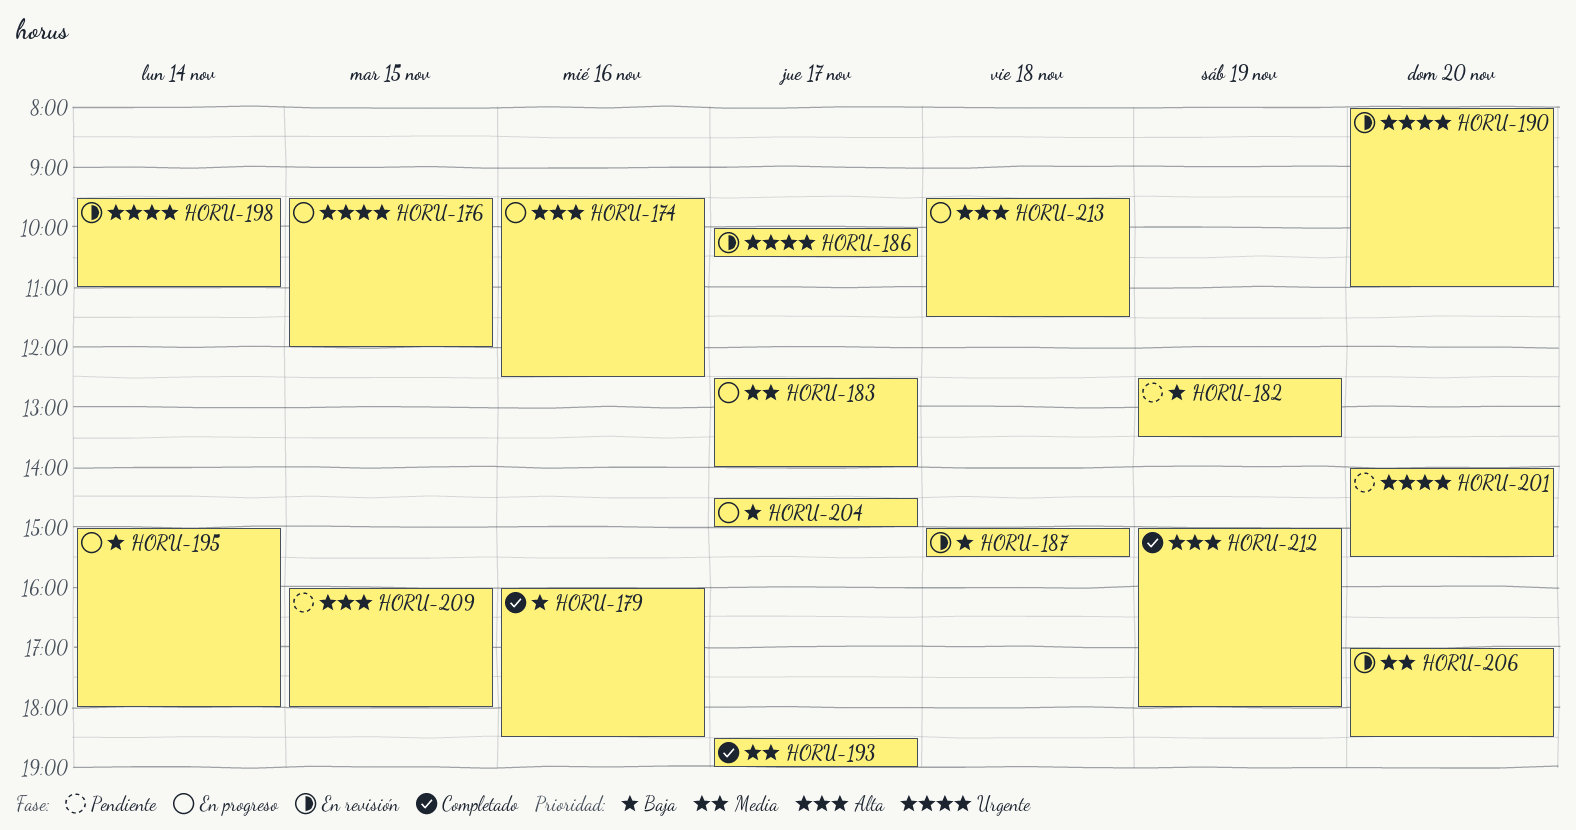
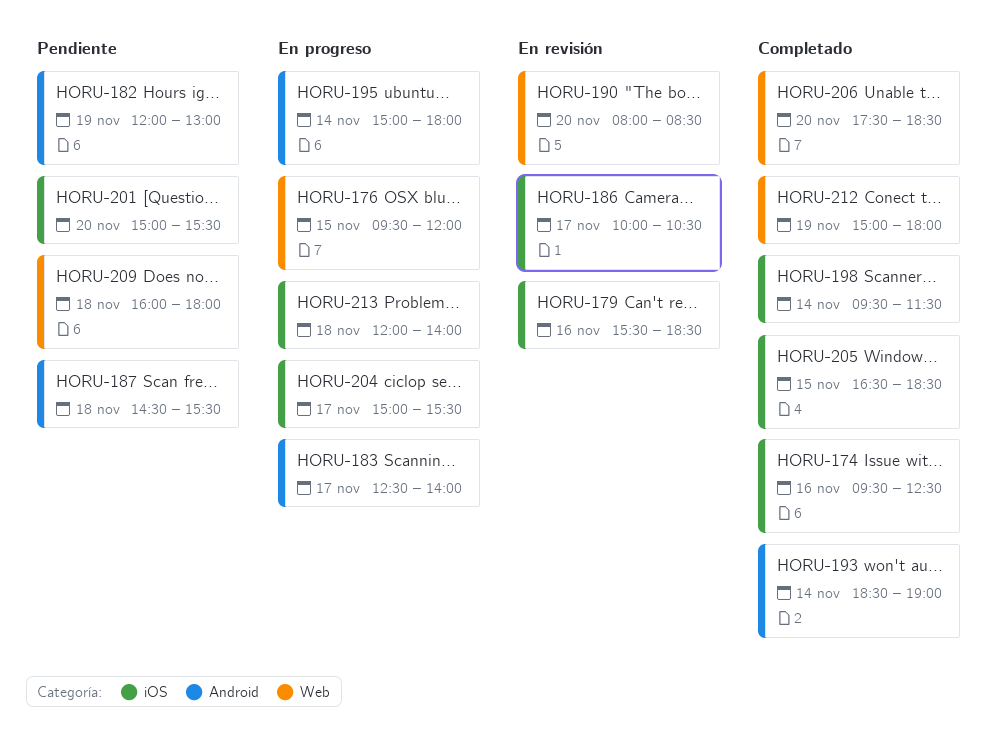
HORU-174, status: En progreso -> Completado
HORU-179, status: Completado -> En revisión
HORU-179, begins: 16:00 -> 15:30
HORU-182, begins: 12:30 -> 12:00
HORU-182, ends: 13:30 -> 13:00
HORU-187, status: En revisión -> Pendiente
HORU-187, begins: 15:00 -> 14:30
HORU-190, ends: 11:00 -> 08:30
HORU-193, day: Nov 17 -> Nov 14
HORU-198, status: En revisión -> Completado
HORU-198, ends: 11:00 -> 11:30
HORU-201, begins: 14:00 -> 15:00
HORU-204, begins: 14:30 -> 15:00
HORU-204, ends: 15:00 -> 15:30
HORU-205: none -> present
HORU-206, status: En revisión -> Completado
HORU-206, begins: 17:00 -> 17:30
HORU-209, day: Nov 15 -> Nov 18
HORU-213, begins: 09:30 -> 12:00
HORU-213, ends: 11:30 -> 14:00

